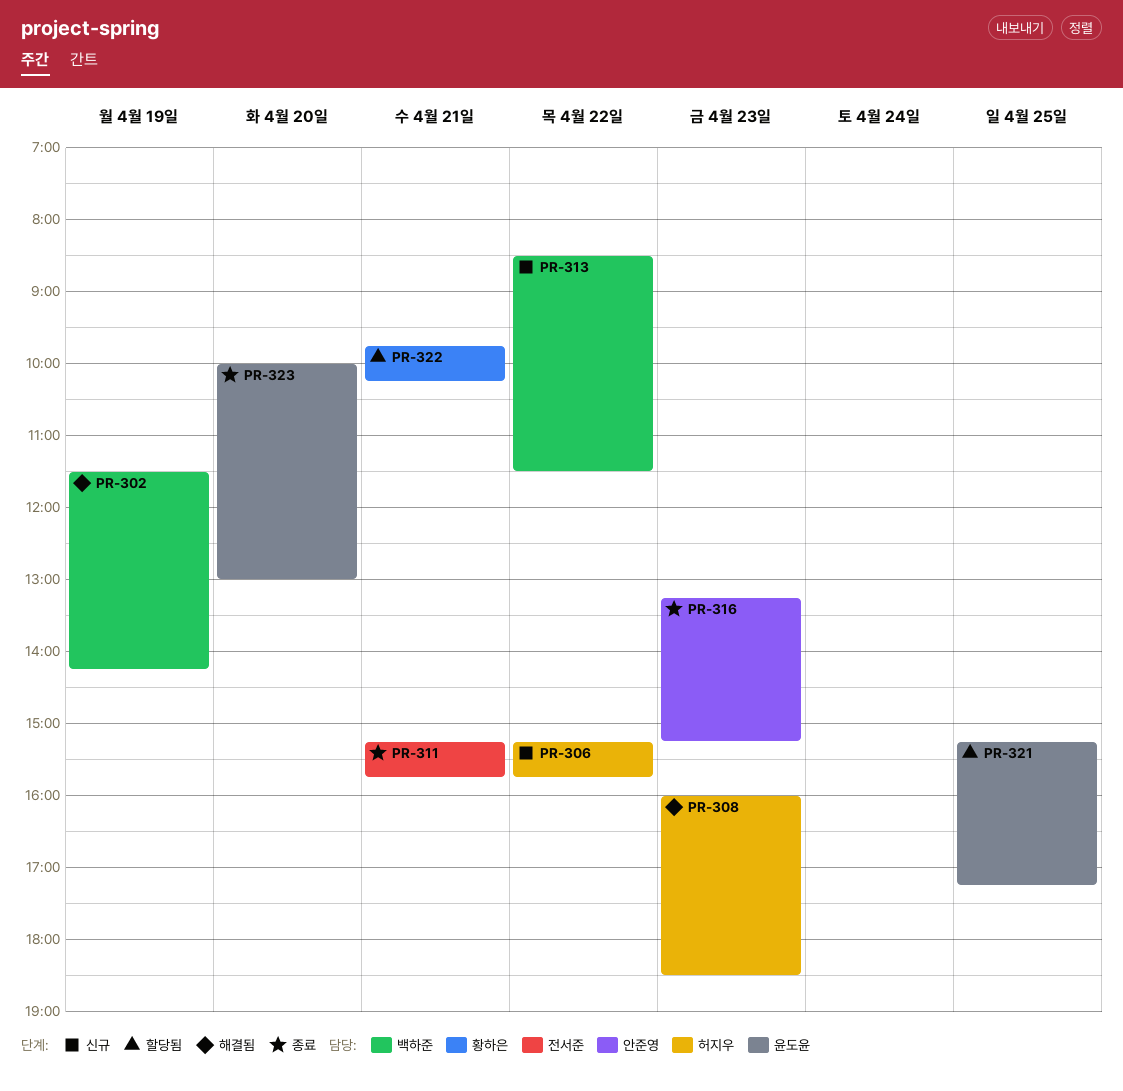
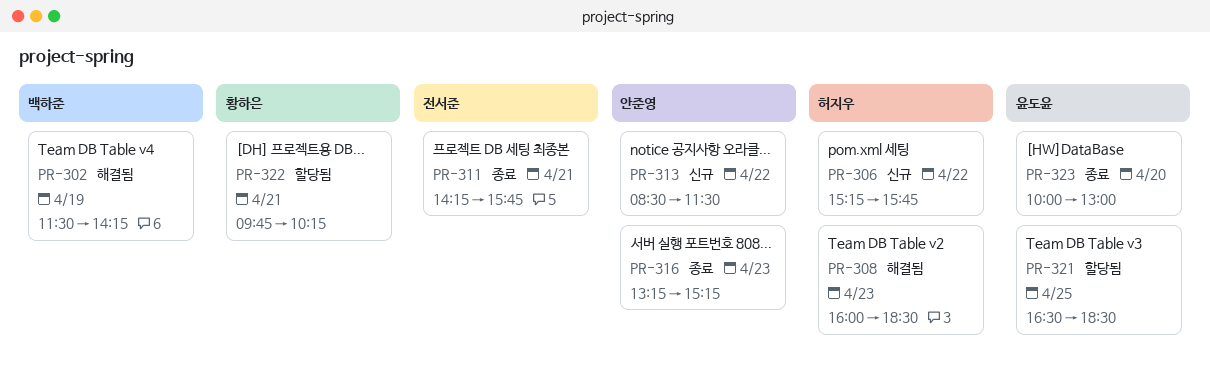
PR-311, begins: 15:15 -> 14:15
PR-313, owner: 백하준 -> 안준영
PR-321, begins: 15:15 -> 16:30
PR-321, ends: 17:15 -> 18:30

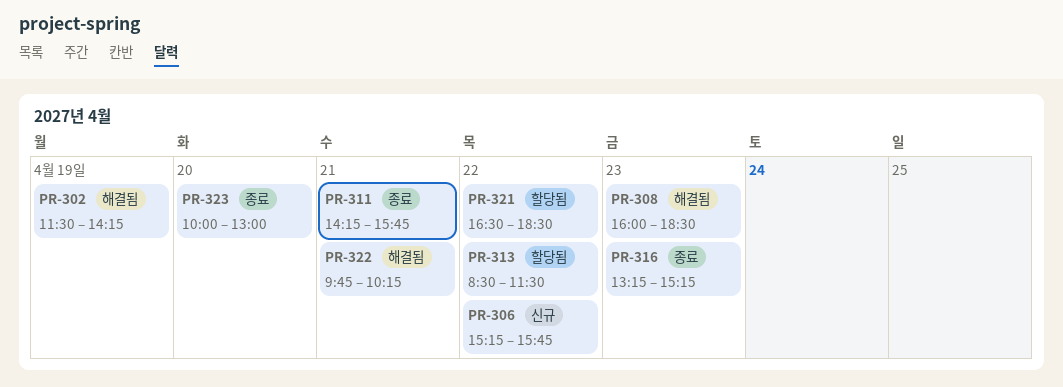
PR-313, status: 신규 -> 할당됨
PR-321, day: Apr 25 -> Apr 22
PR-322, status: 할당됨 -> 해결됨

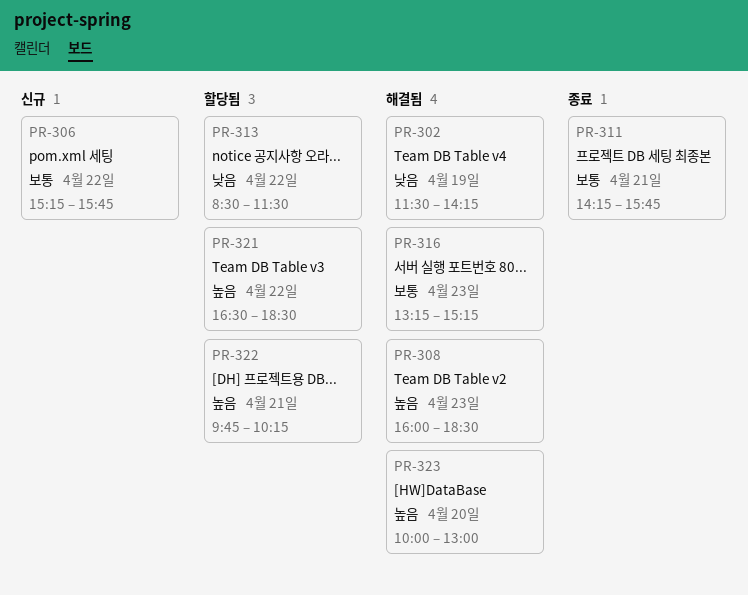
PR-316, status: 종료 -> 해결됨
PR-322, status: 해결됨 -> 할당됨
PR-323, status: 종료 -> 해결됨

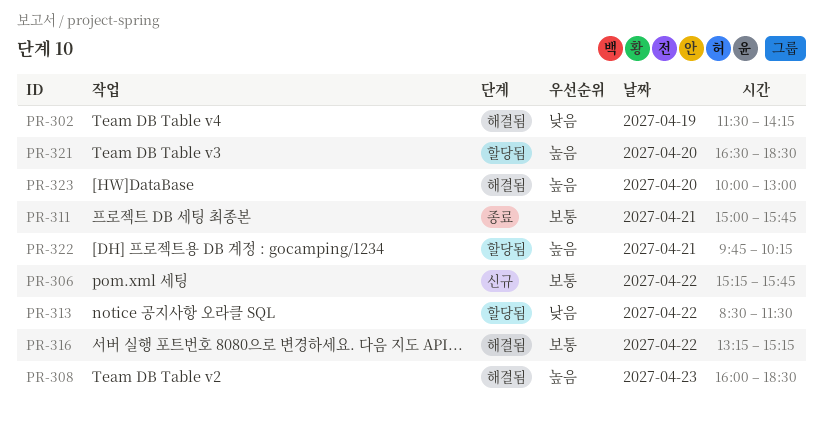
PR-311, begins: 14:15 -> 15:00
PR-316, day: Apr 23 -> Apr 22
PR-321, day: Apr 22 -> Apr 20

